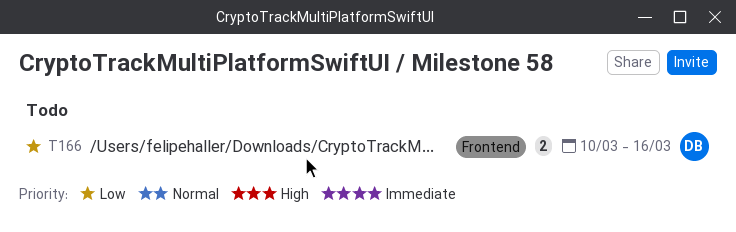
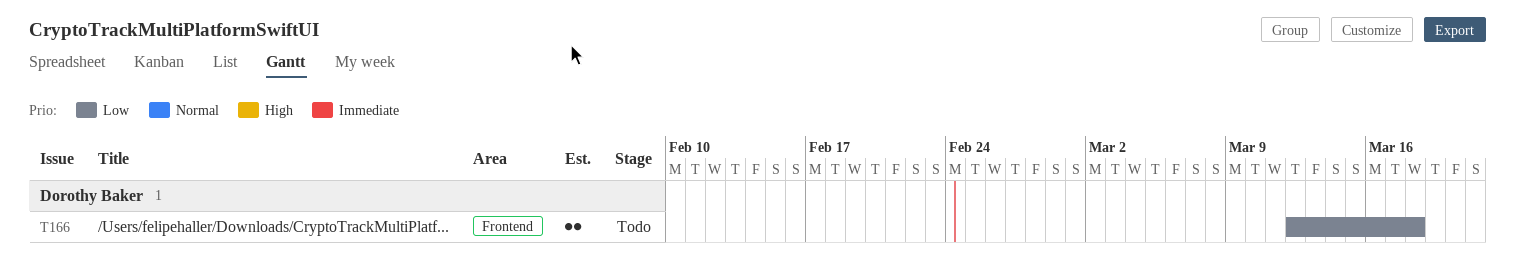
T166, start: Mar 10 -> Mar 12
T166, due: Mar 16 -> Mar 18

